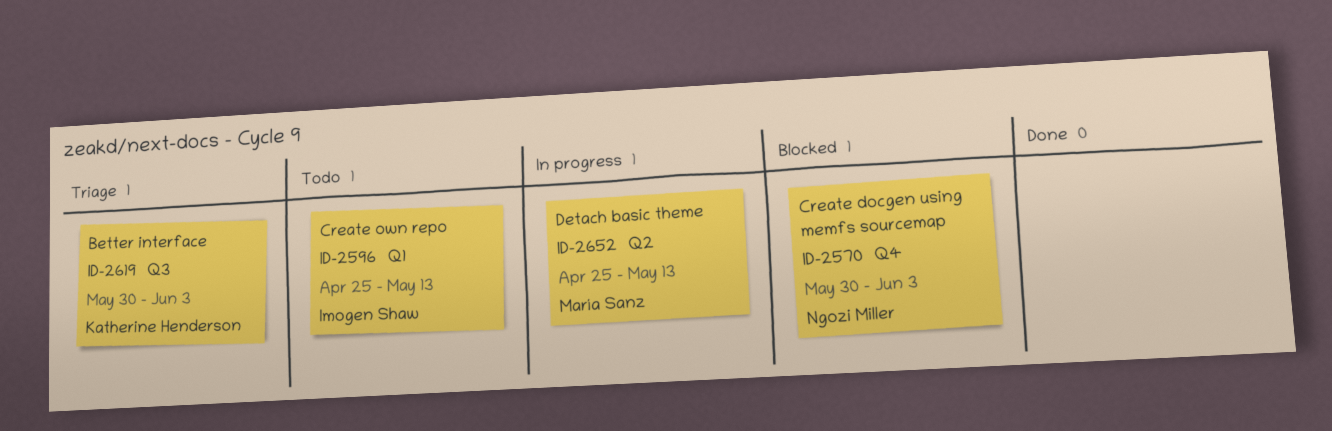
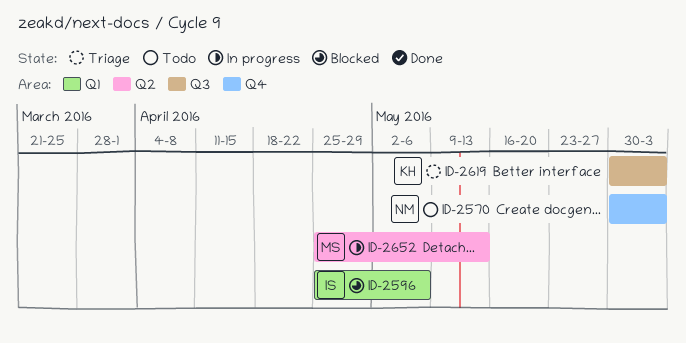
ID-2570, status: Blocked -> Todo
ID-2596, status: Todo -> Blocked
ID-2596, due: May 13 -> May 6

